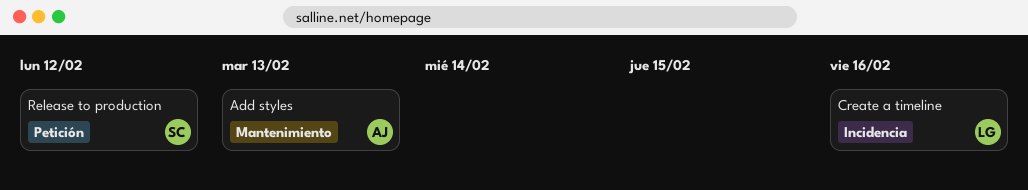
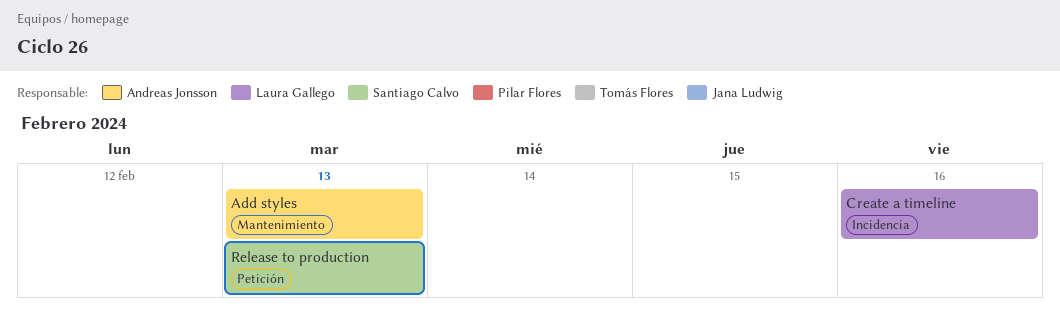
Release to production, due: Feb 12 -> Feb 13

